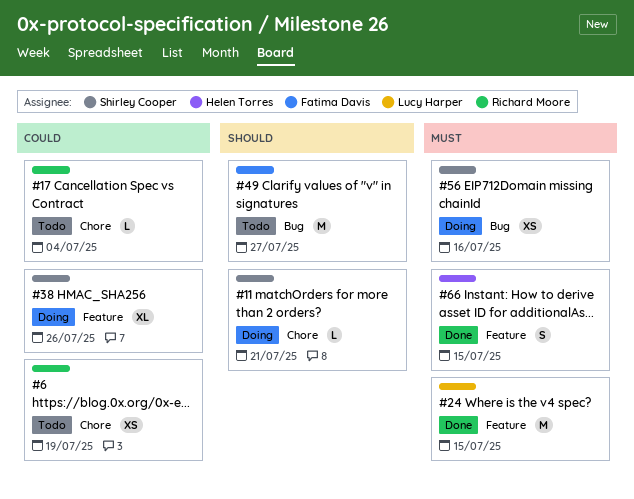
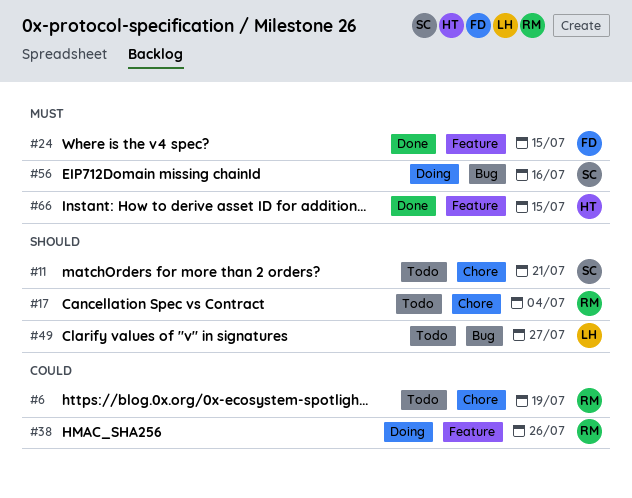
#11, status: Doing -> Todo
#17, priority: Could -> Should
#24, owner: Lucy Harper -> Fatima Davis
#38, owner: Shirley Cooper -> Richard Moore
#49, owner: Fatima Davis -> Lucy Harper

